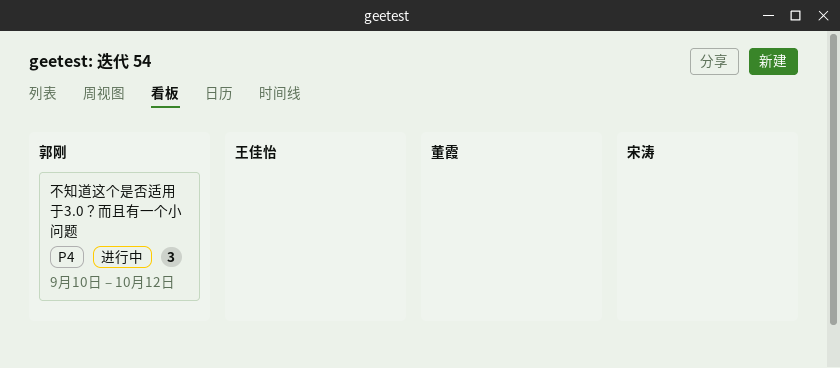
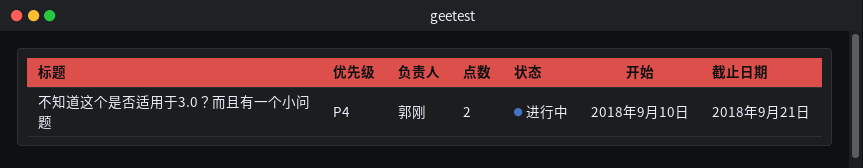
不知道这个是否适用于3.0？而且有一个小问题, estimate: 3 -> 2
不知道这个是否适用于3.0？而且有一个小问题, due: Oct 12 -> Sep 21

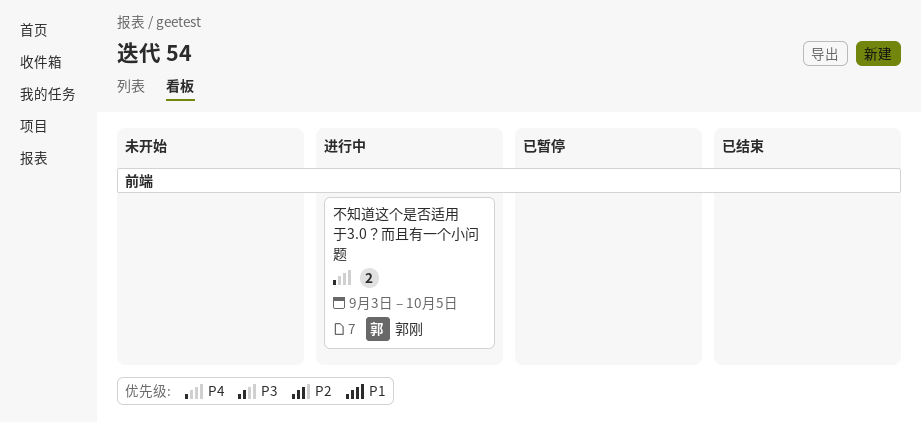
不知道这个是否适用于3.0？而且有一个小问题, start: Sep 10 -> Sep 3
不知道这个是否适用于3.0？而且有一个小问题, due: Sep 21 -> Oct 5

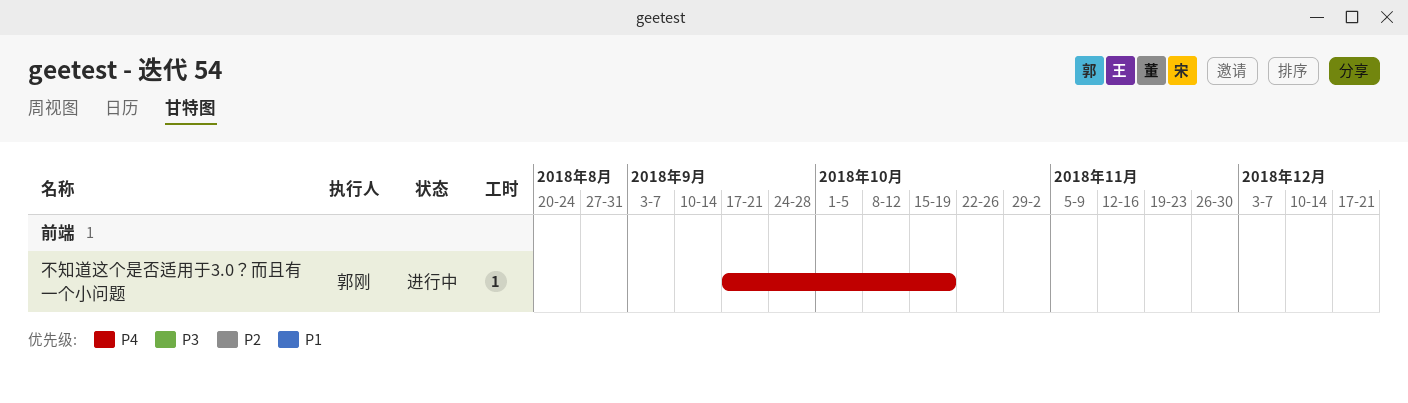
不知道这个是否适用于3.0？而且有一个小问题, estimate: 2 -> 1
不知道这个是否适用于3.0？而且有一个小问题, start: Sep 3 -> Sep 17
不知道这个是否适用于3.0？而且有一个小问题, due: Oct 5 -> Oct 19

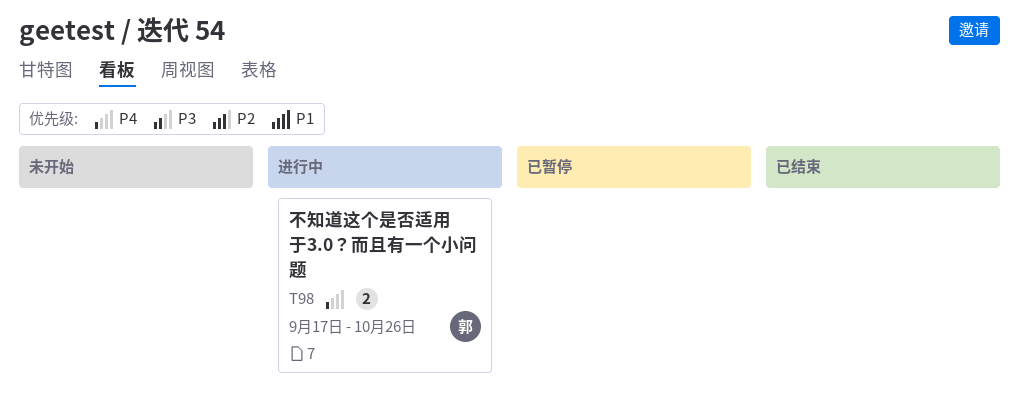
不知道这个是否适用于3.0？而且有一个小问题, estimate: 1 -> 2
不知道这个是否适用于3.0？而且有一个小问题, due: Oct 19 -> Oct 26

